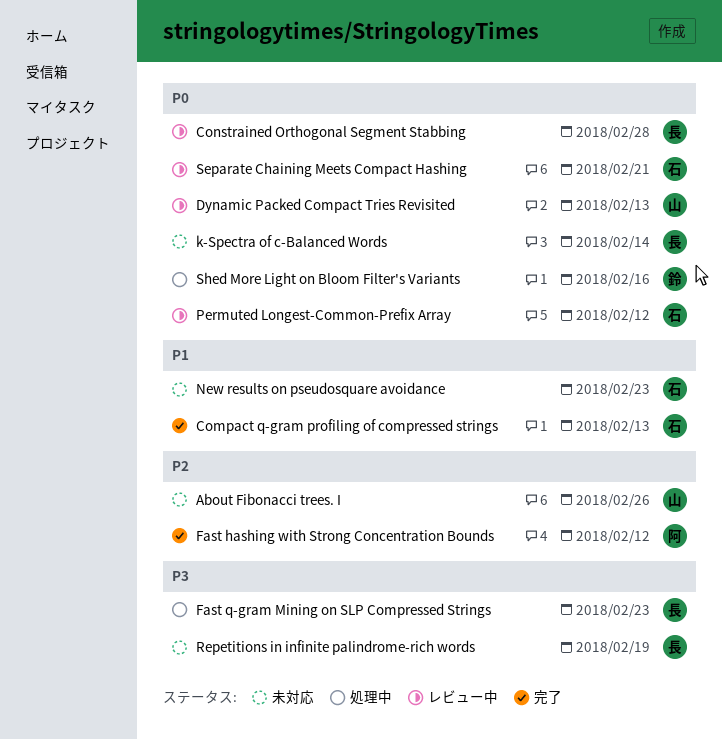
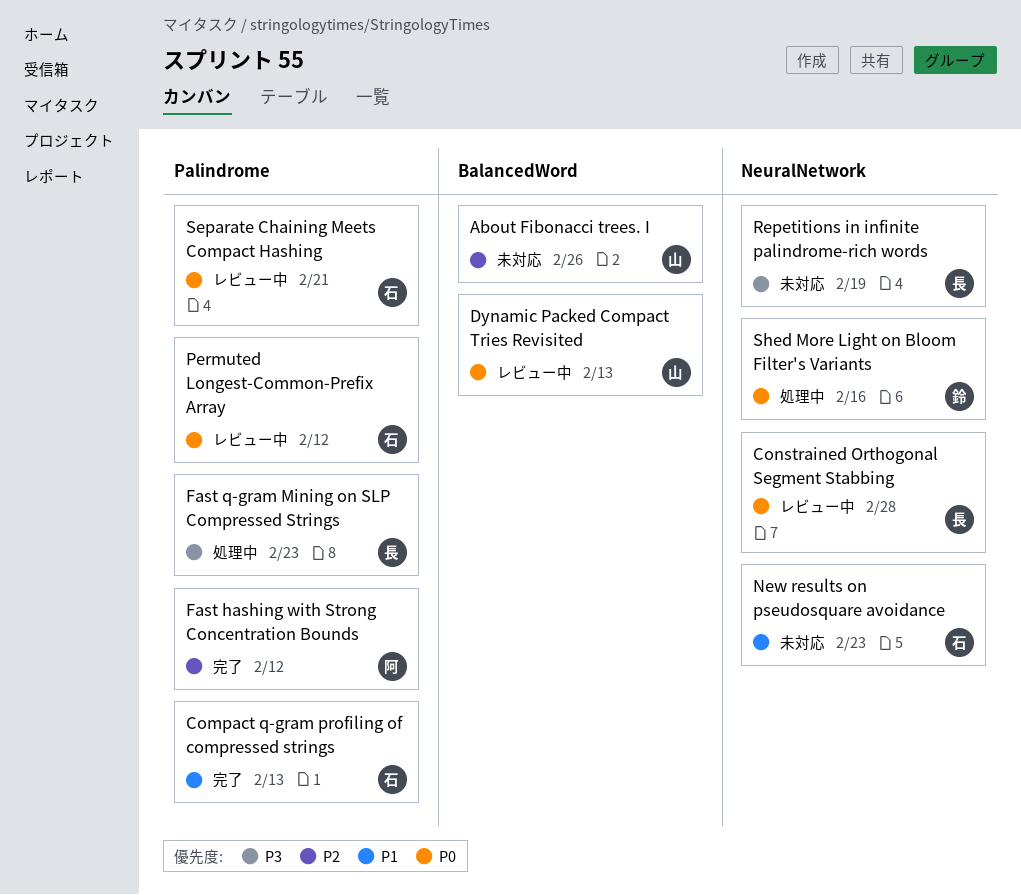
k-Spectra of c-Balanced Words: present -> none

